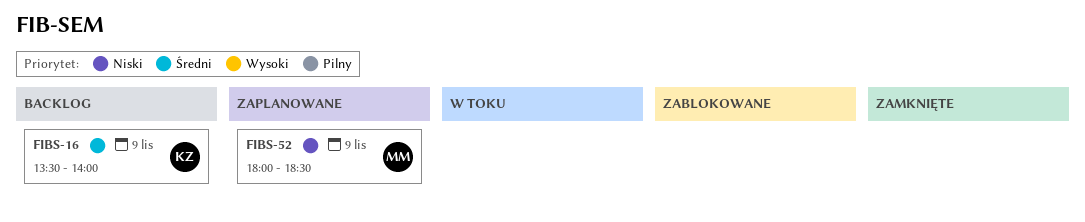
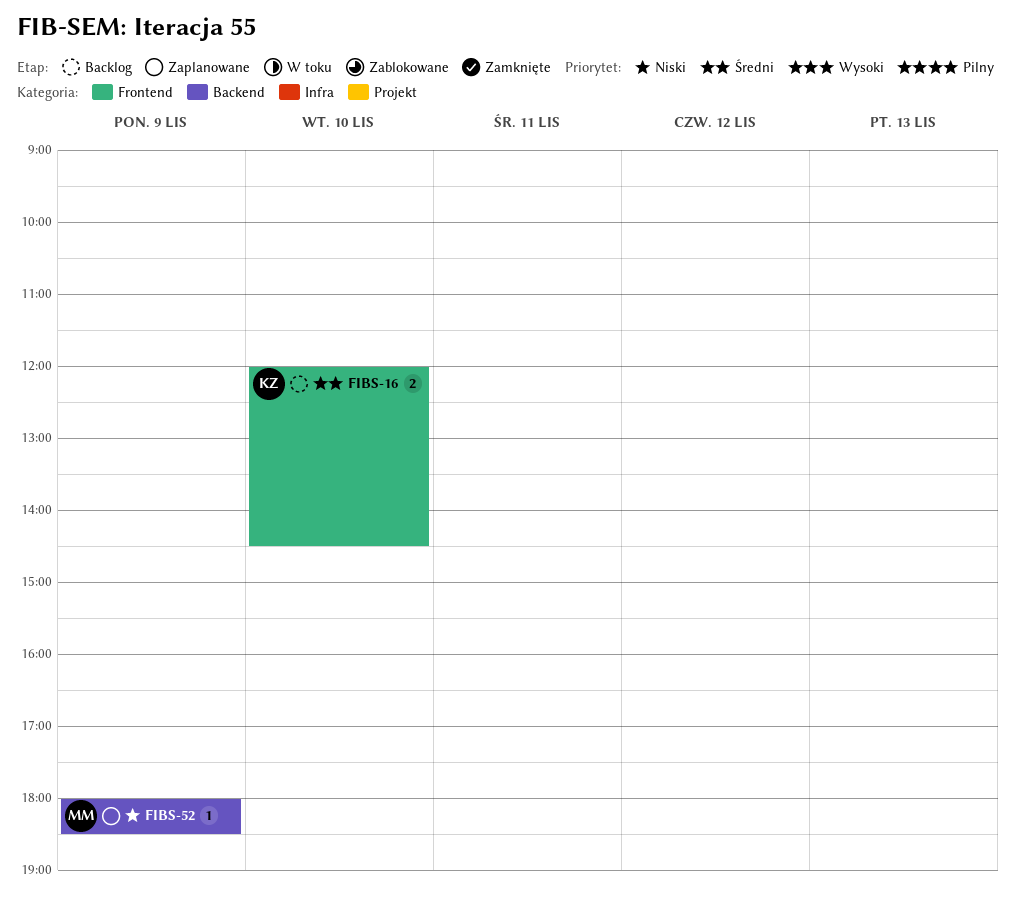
FIBS-16, day: Nov 9 -> Nov 10
FIBS-16, begins: 13:30 -> 12:00
FIBS-16, ends: 14:00 -> 14:30

